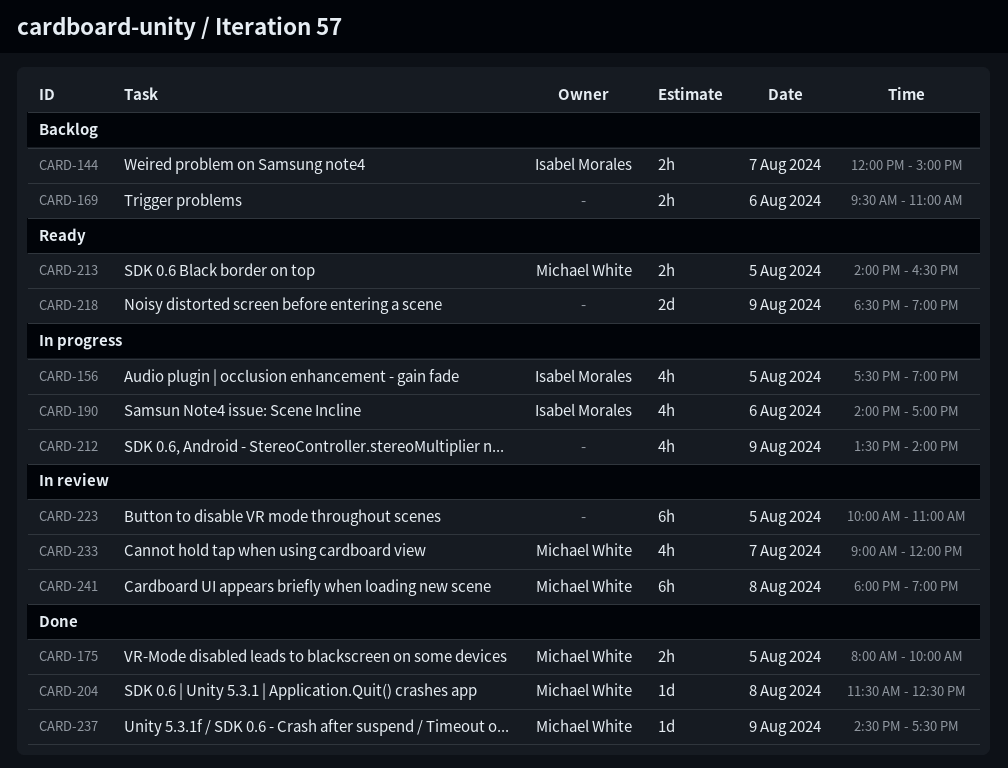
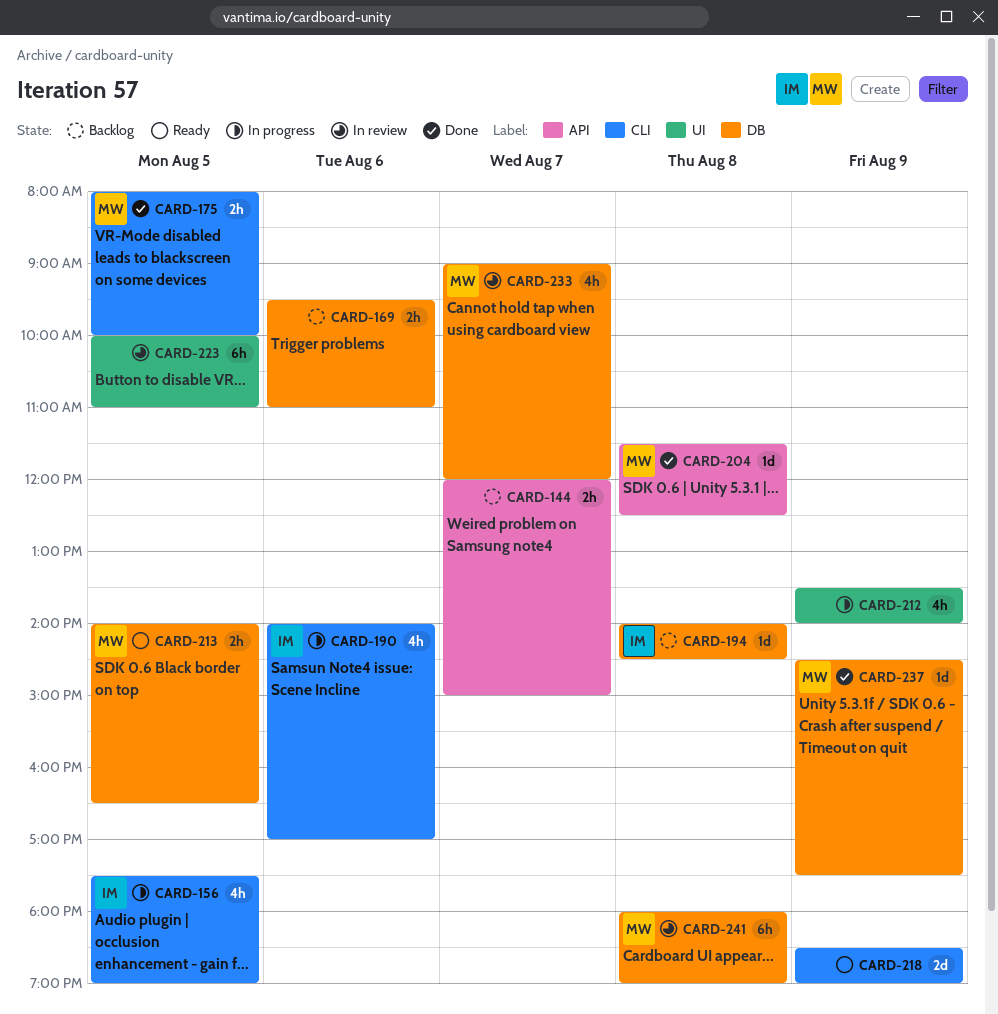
CARD-144, owner: Isabel Morales -> none
CARD-194: none -> present

